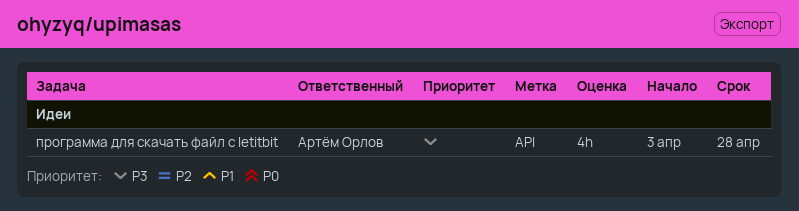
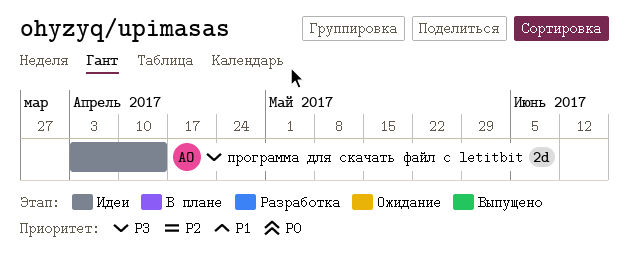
программа для скачать файл с letitbit, estimate: 4h -> 2d
программа для скачать файл с letitbit, due: Apr 28 -> Apr 14

